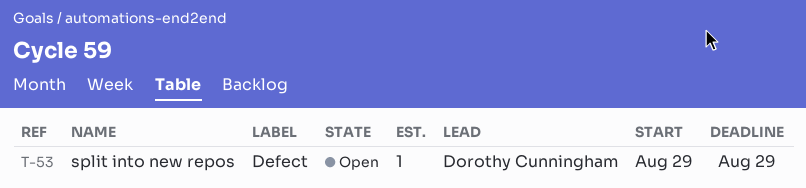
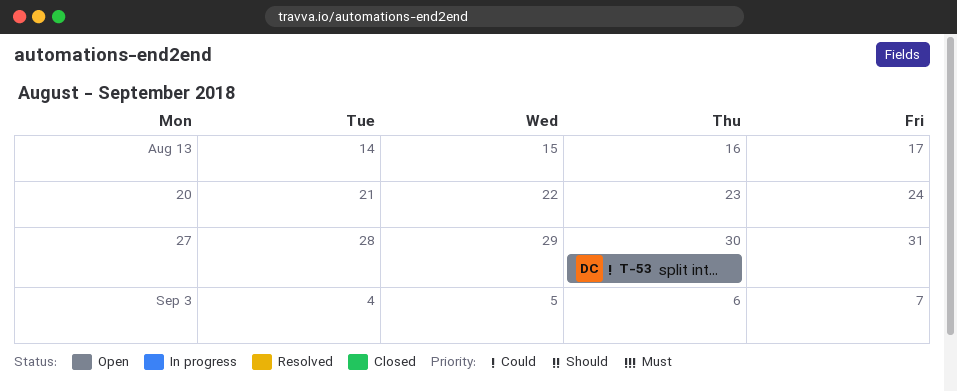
T-53, start: Aug 29 -> Aug 30
T-53, due: Aug 29 -> Aug 30

